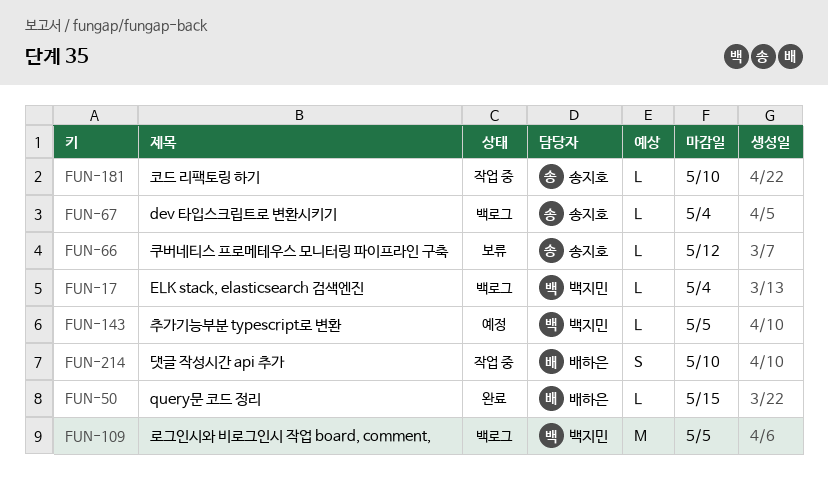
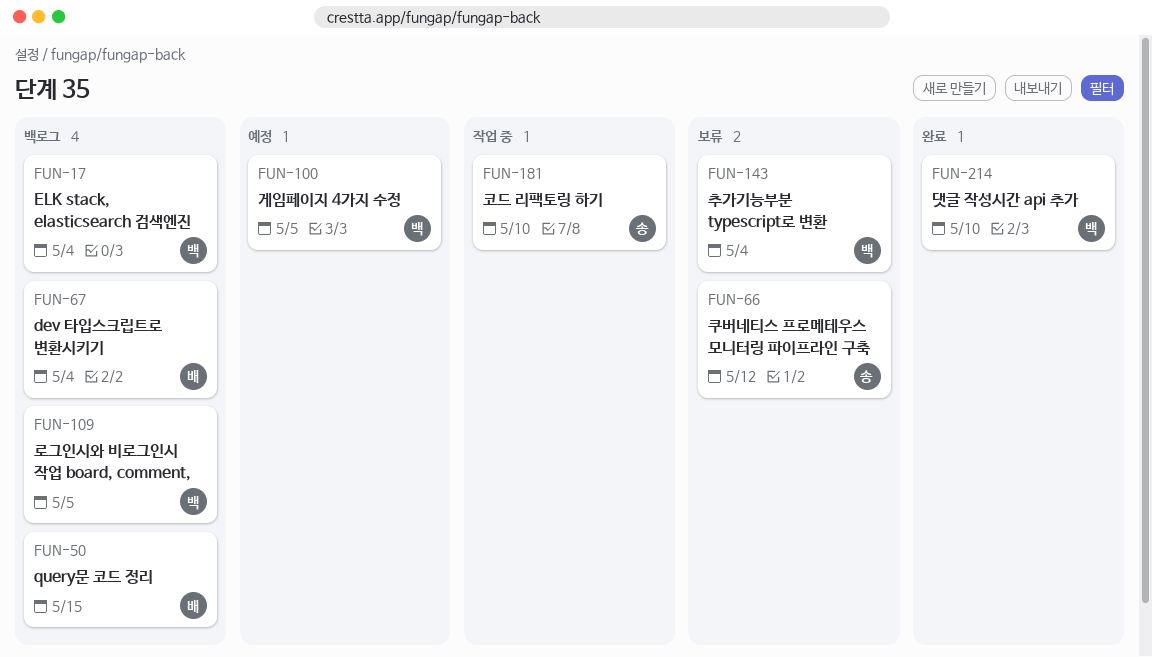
FUN-50, status: 완료 -> 백로그
FUN-67, owner: 송지호 -> 배하은
FUN-100: none -> present
FUN-143, status: 예정 -> 보류
FUN-143, due: May 5 -> May 4
FUN-214, status: 작업 중 -> 완료
FUN-214, owner: 배하은 -> 백지민

